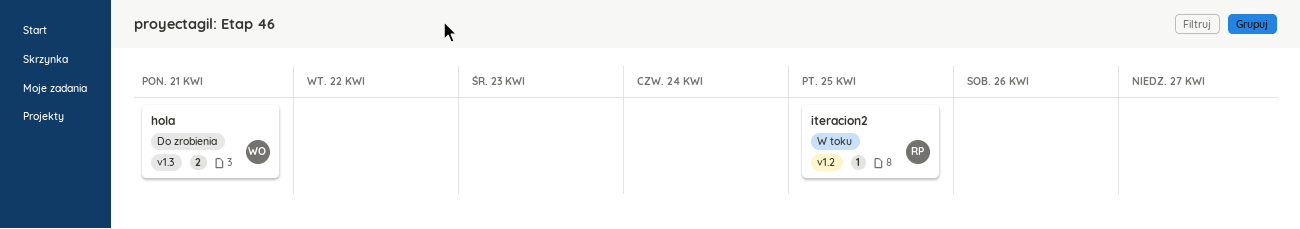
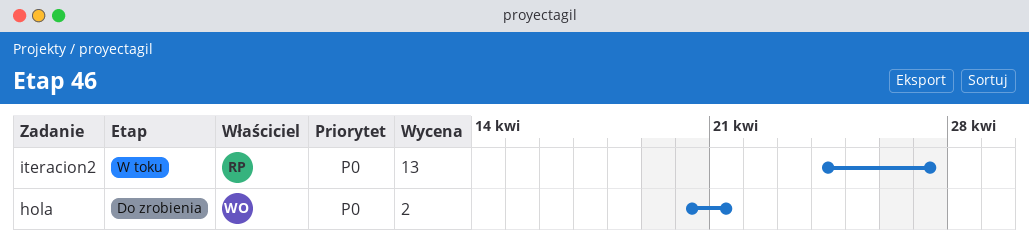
iteracion2, estimate: 1 -> 13
iteracion2, due: Apr 25 -> Apr 27

